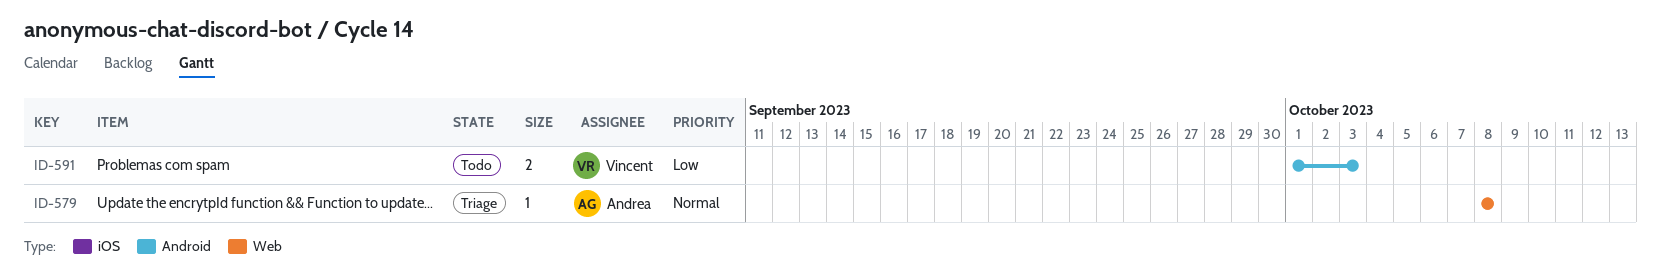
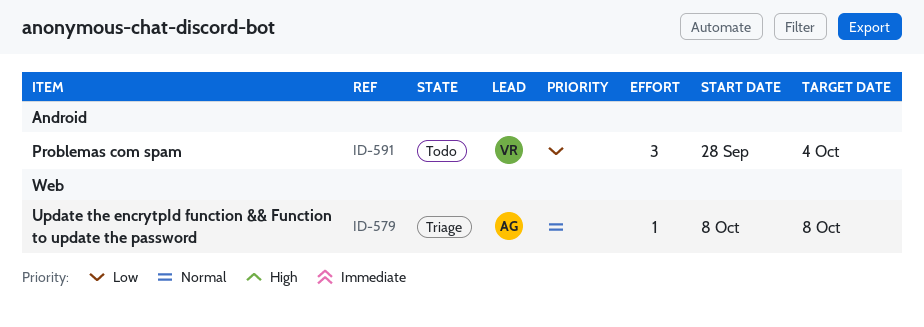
ID-591, estimate: 2 -> 3
ID-591, start: Oct 1 -> Sep 28
ID-591, due: Oct 3 -> Oct 4

